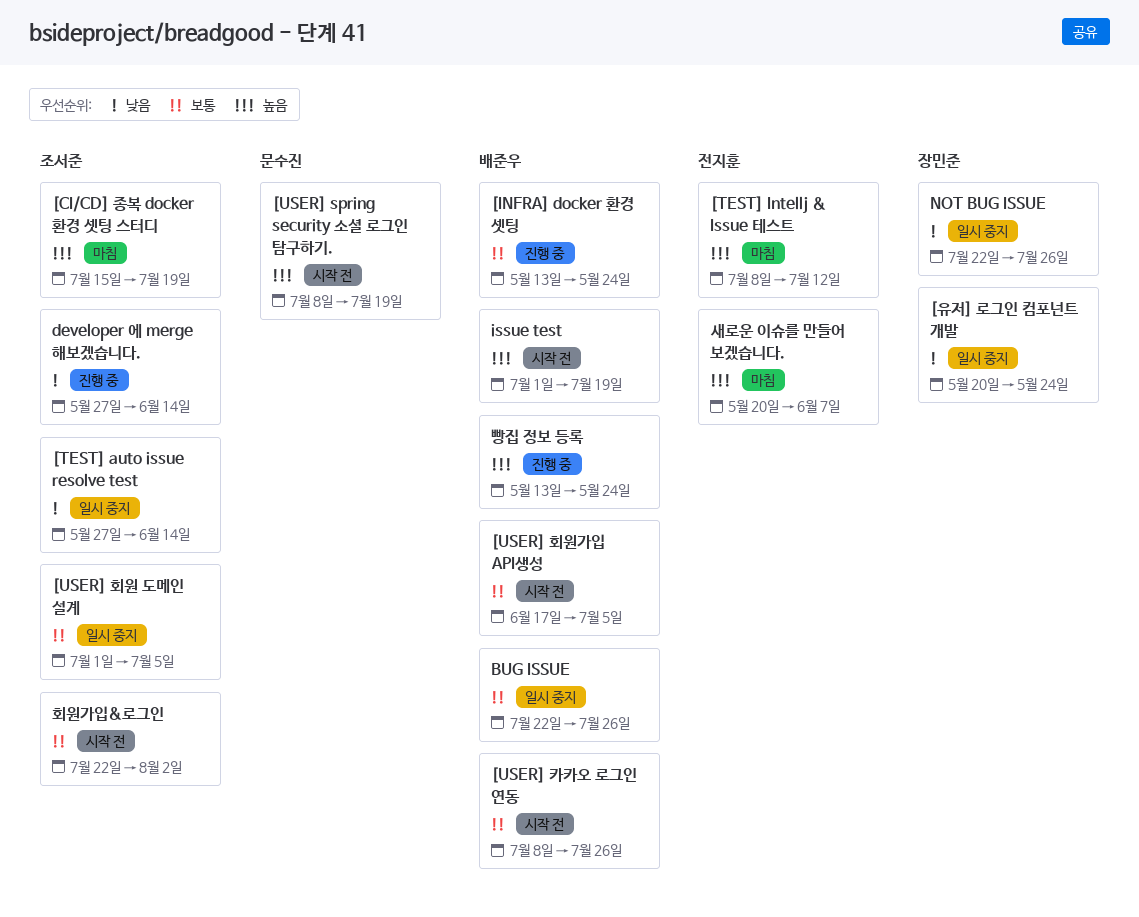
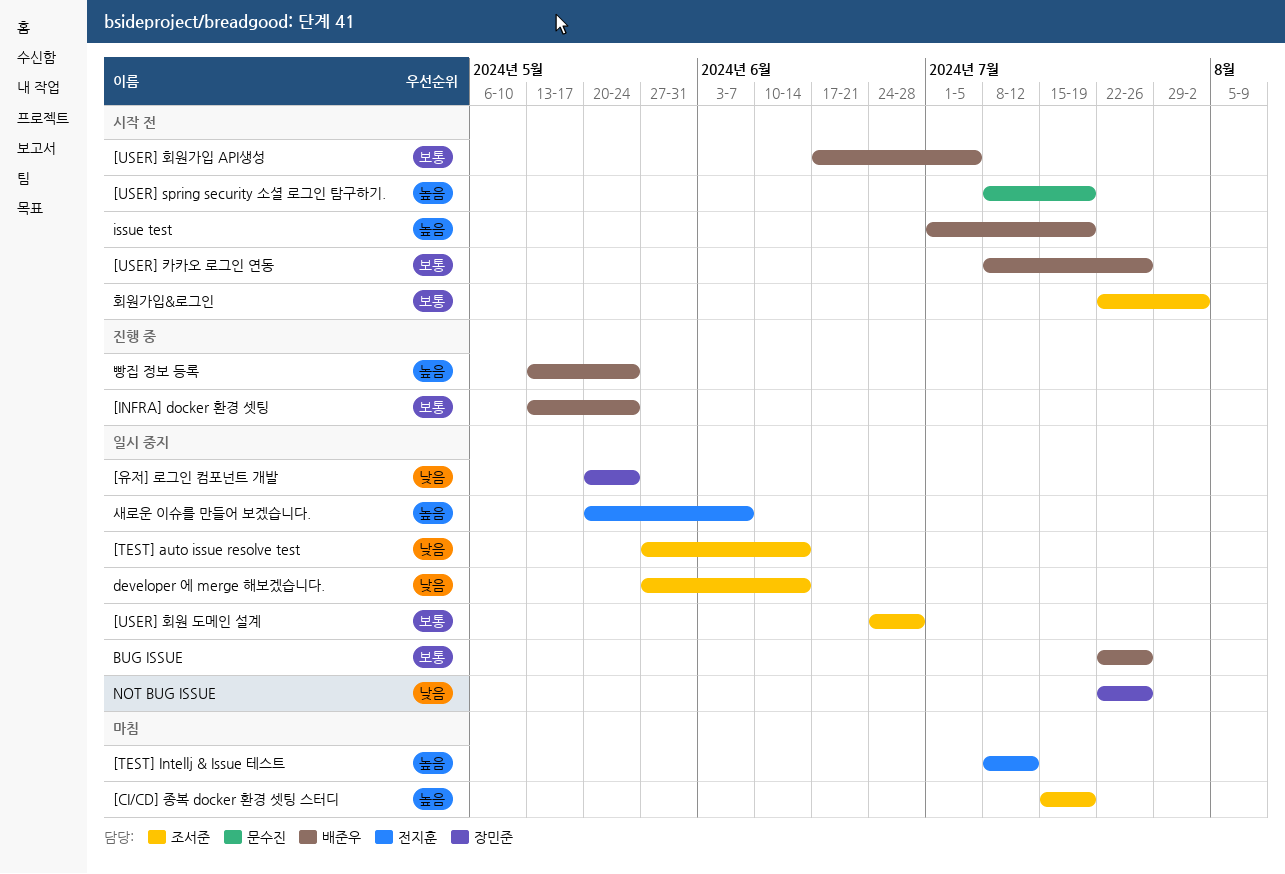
[USER] 회원 도메인 설계, start: Jul 1 -> Jun 24
[USER] 회원 도메인 설계, due: Jul 5 -> Jun 28
developer 에 merge 해보겠습니다., status: 진행 중 -> 일시 중지
새로운 이슈를 만들어 보겠습니다., status: 마침 -> 일시 중지

